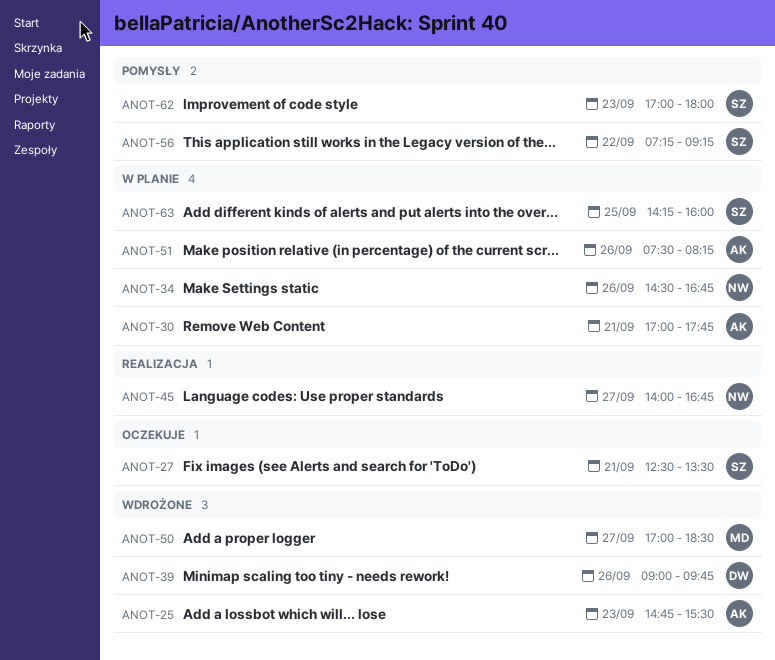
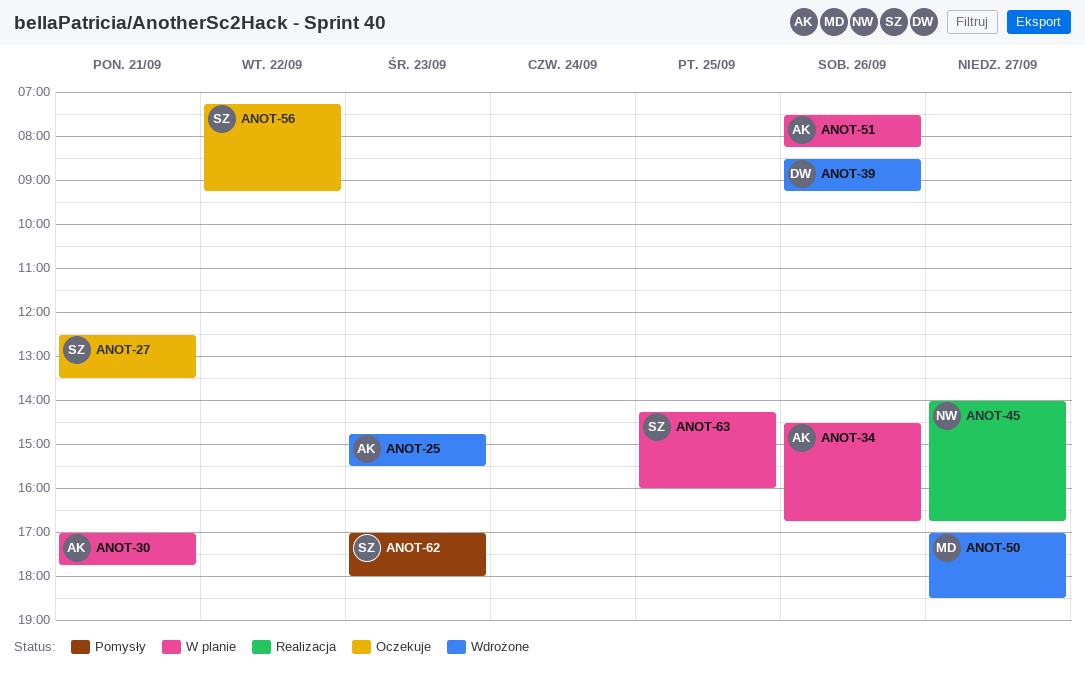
ANOT-34, owner: NW -> AK
ANOT-39, begins: 09:00 -> 08:30
ANOT-39, ends: 09:45 -> 09:15
ANOT-56, status: Pomysły -> Oczekuje

